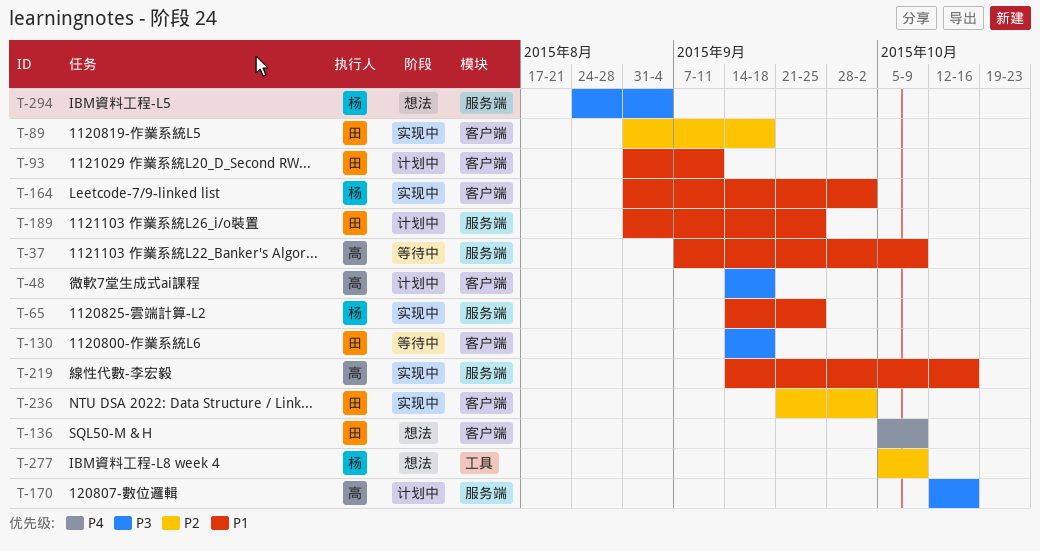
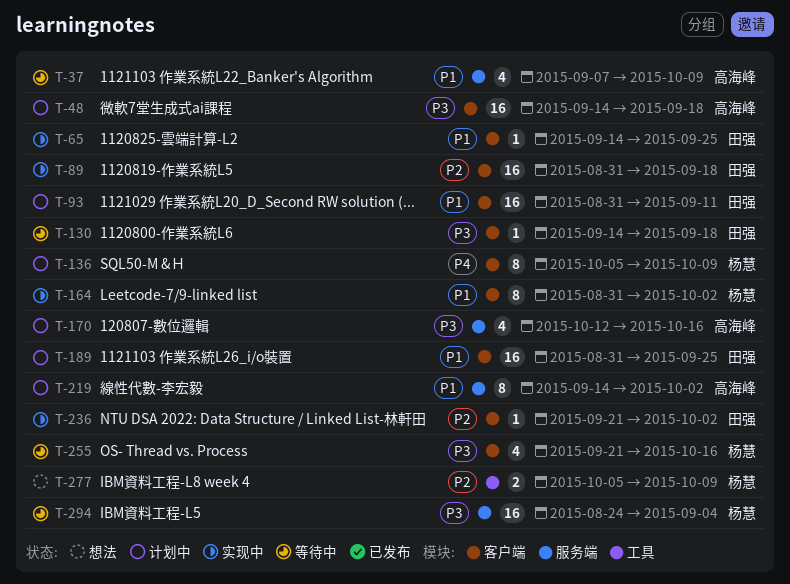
T-65, owner: 杨慧 -> 田强
T-65, label: 服务端 -> 客户端
T-136, status: 想法 -> 计划中
T-136, owner: 田强 -> 杨慧
T-189, label: 服务端 -> 客户端
T-219, status: 实现中 -> 计划中
T-219, due: Oct 16 -> Oct 2
T-255: none -> present
T-294, status: 想法 -> 等待中

